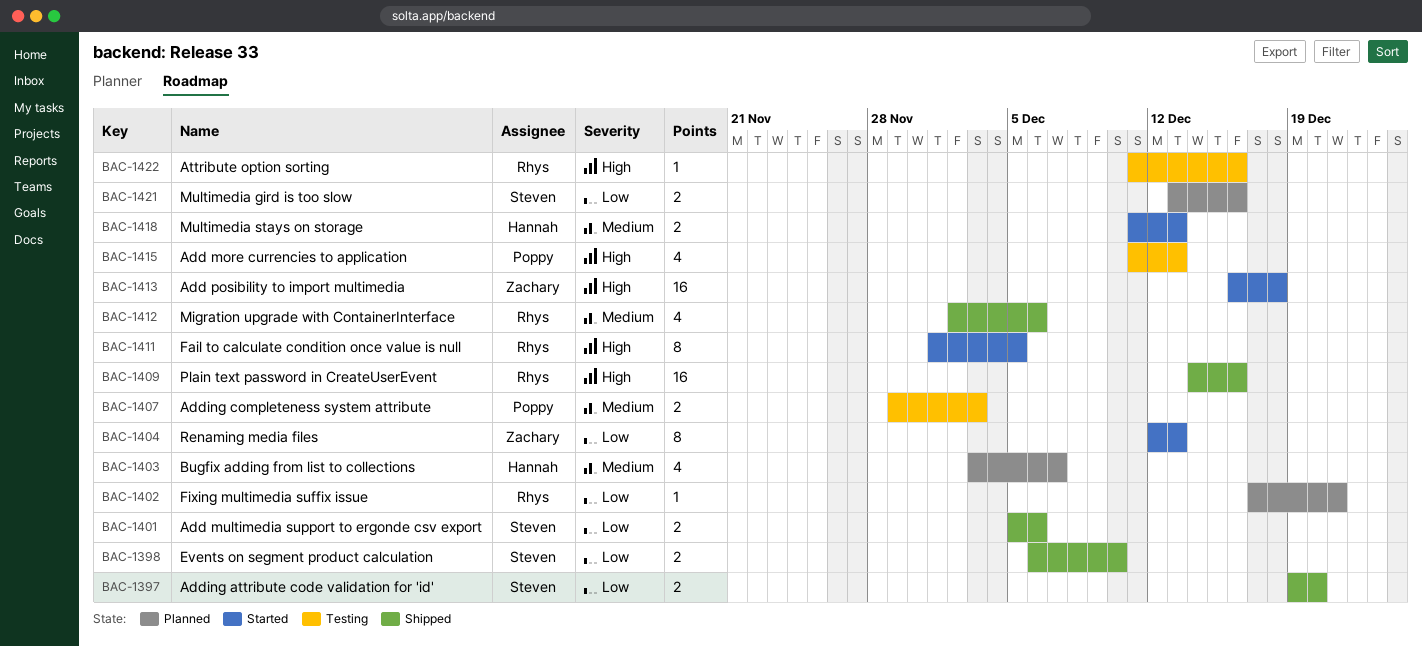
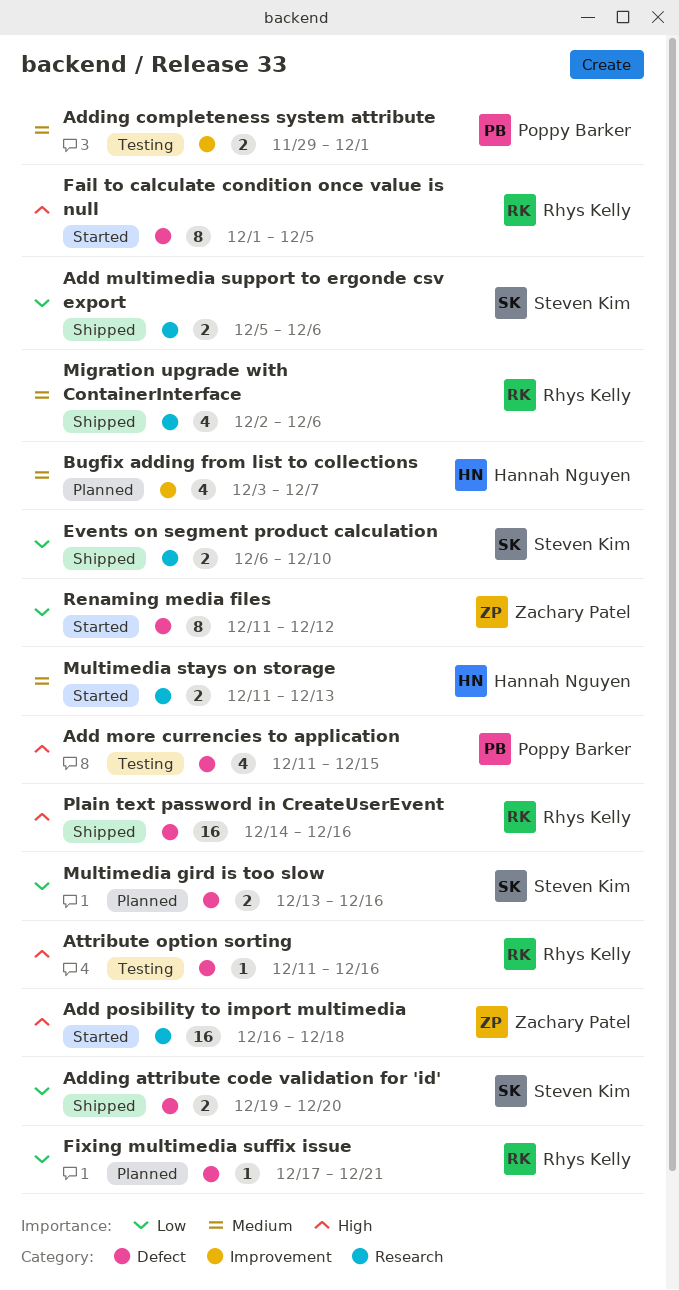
Add more currencies to application, due: Dec 13 -> Dec 15
Adding completeness system attribute, due: Dec 3 -> Dec 1
Renaming media files, start: Dec 12 -> Dec 11
Renaming media files, due: Dec 13 -> Dec 12

